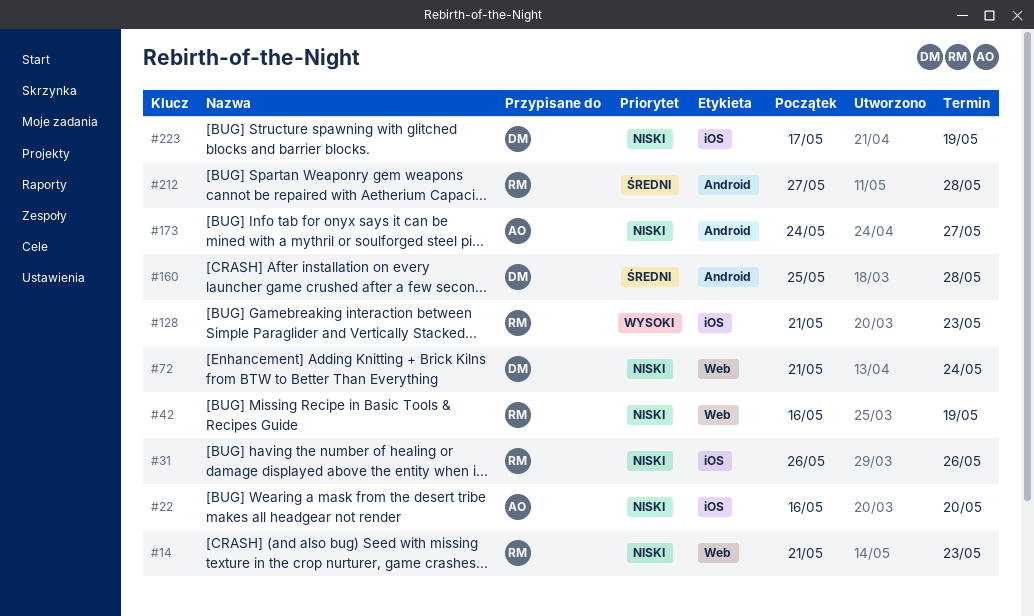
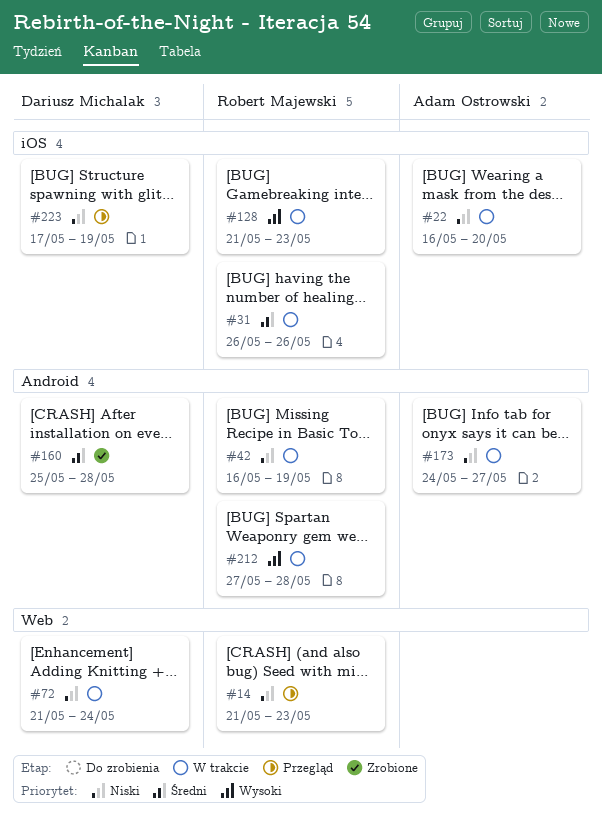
#31, priority: Niski -> Średni
#42, label: Web -> Android
#212, priority: Średni -> Wysoki

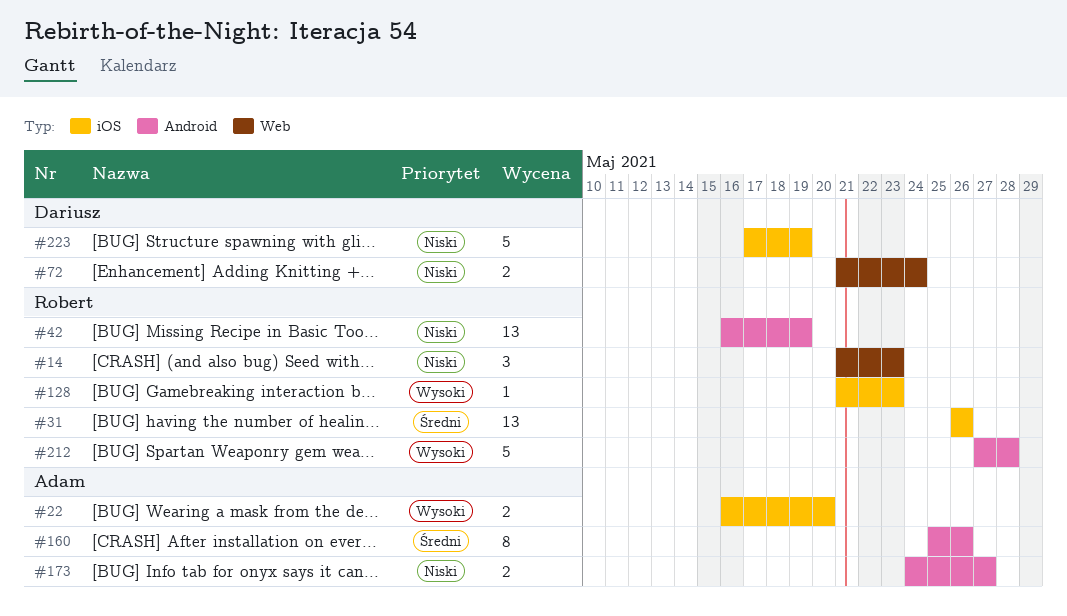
#22, priority: Niski -> Wysoki
#160, owner: Dariusz Michalak -> Adam Ostrowski
#160, due: May 28 -> May 26

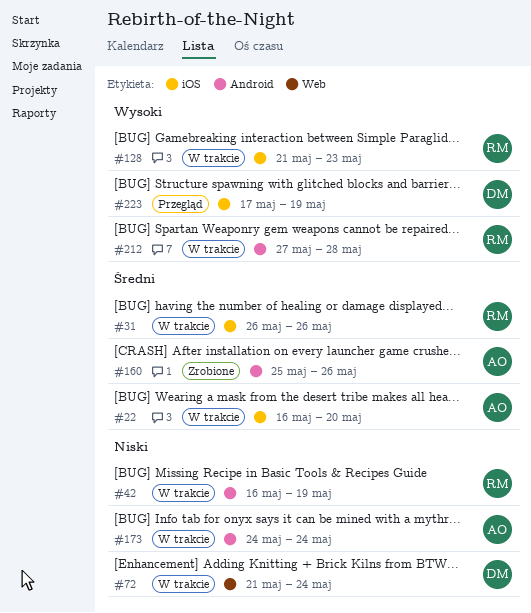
#14: present -> none
#22, priority: Wysoki -> Średni
#173, due: May 27 -> May 24
#223, priority: Niski -> Wysoki

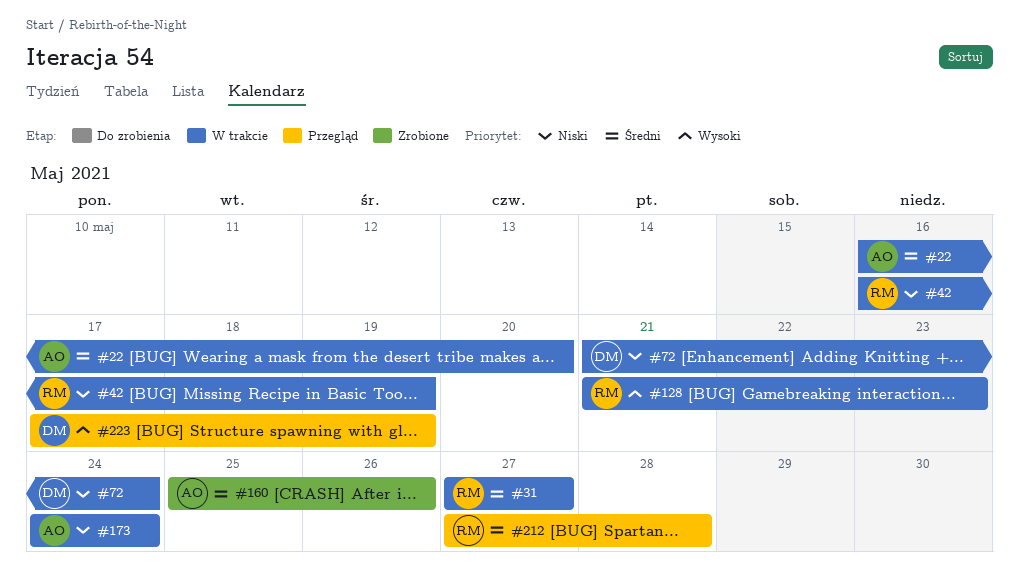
#31, start: May 26 -> May 27
#31, due: May 26 -> May 27
#212, status: W trakcie -> Przegląd
#212, priority: Wysoki -> Średni

